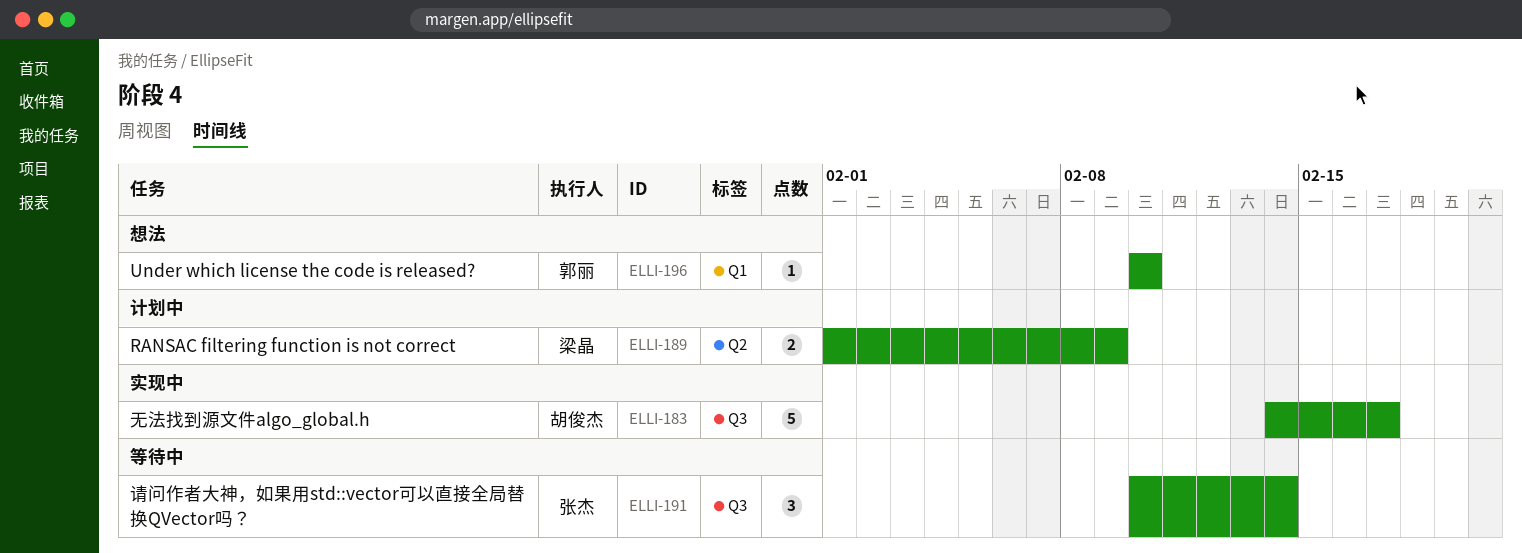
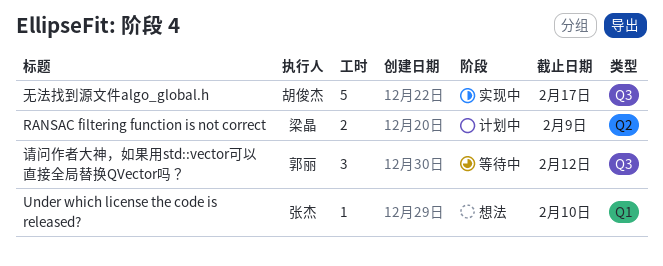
Under which license the code is released?, owner: 郭丽 -> 张杰
请问作者大神，如果用std::vector可以直接全局替换QVector吗？, owner: 张杰 -> 郭丽
请问作者大神，如果用std::vector可以直接全局替换QVector吗？, due: Feb 14 -> Feb 12

